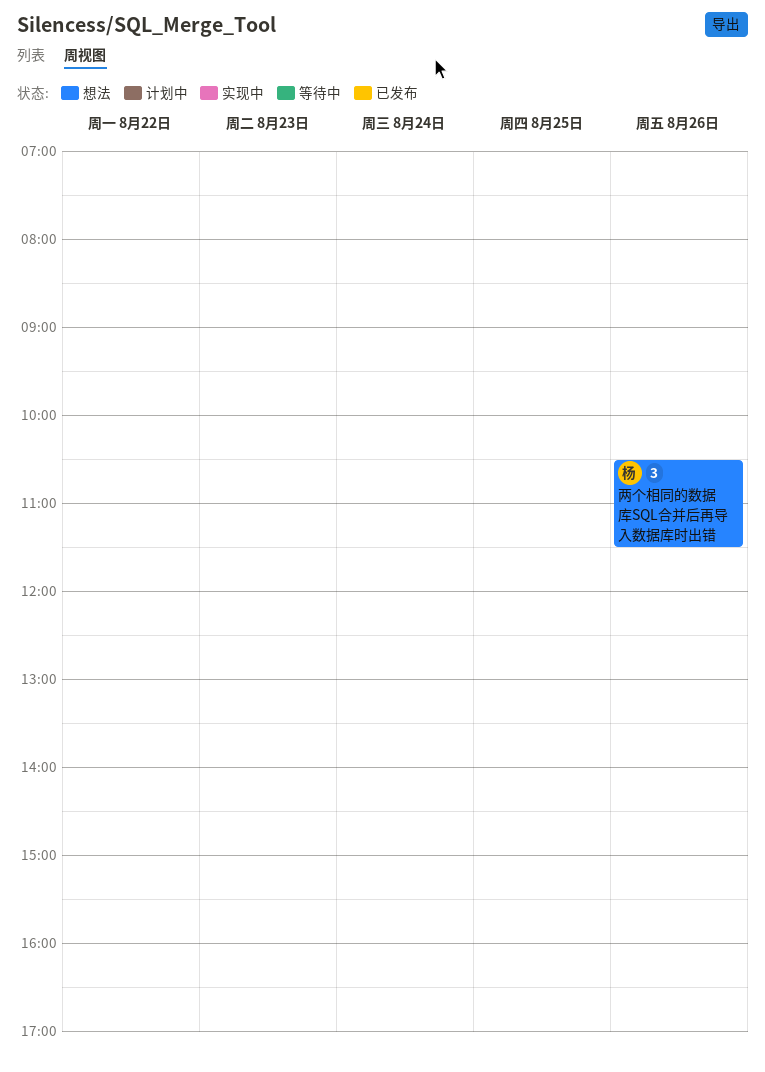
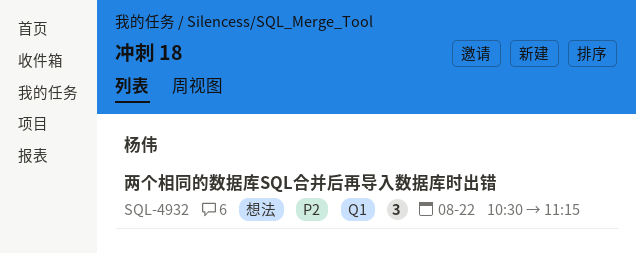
两个相同的数据库SQL合并后再导入数据库时出错, day: Aug 26 -> Aug 22
两个相同的数据库SQL合并后再导入数据库时出错, ends: 11:30 -> 11:15

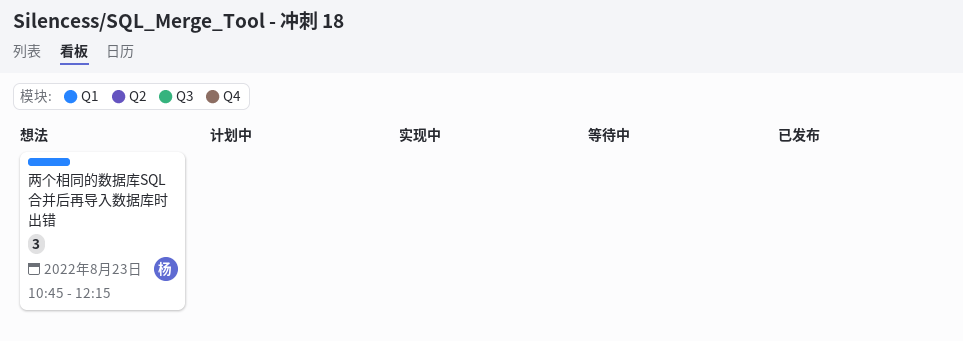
两个相同的数据库SQL合并后再导入数据库时出错, day: Aug 22 -> Aug 23
两个相同的数据库SQL合并后再导入数据库时出错, begins: 10:30 -> 10:45
两个相同的数据库SQL合并后再导入数据库时出错, ends: 11:15 -> 12:15

